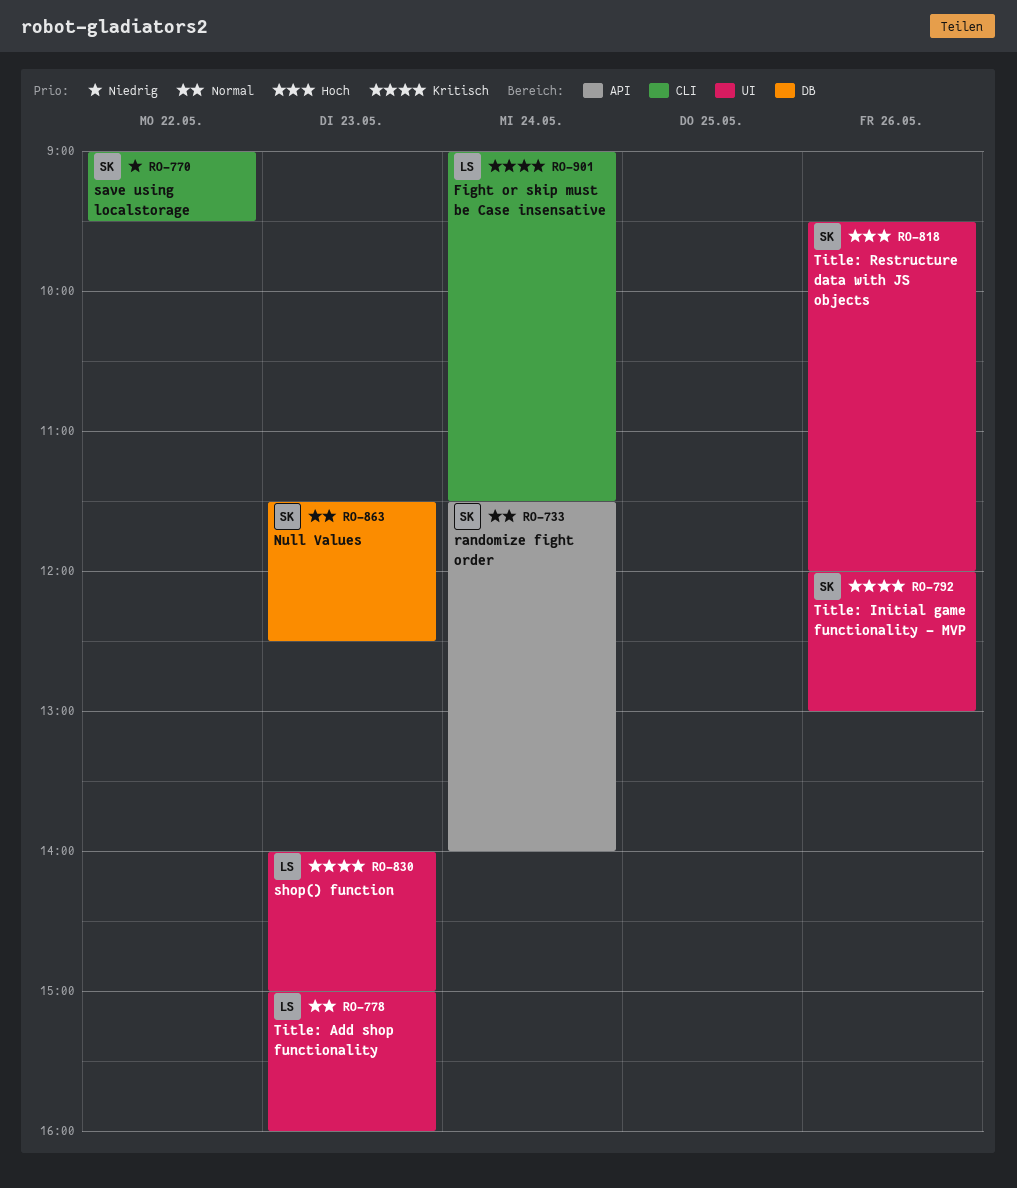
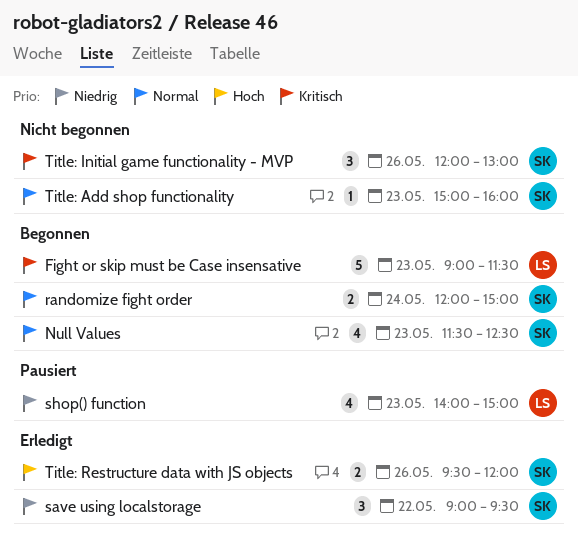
Fight or skip must be Case insensative, day: May 24 -> May 23
randomize fight order, begins: 11:30 -> 12:00
randomize fight order, ends: 14:00 -> 15:00
shop() function, priority: Kritisch -> Niedrig
Title: Add shop functionality, owner: LS -> SK

